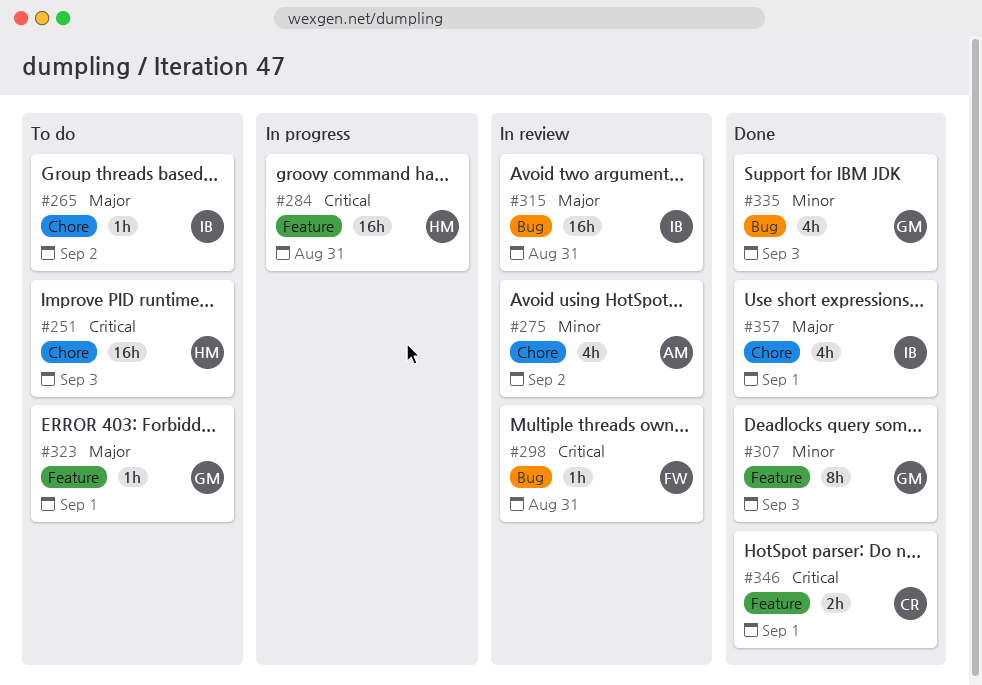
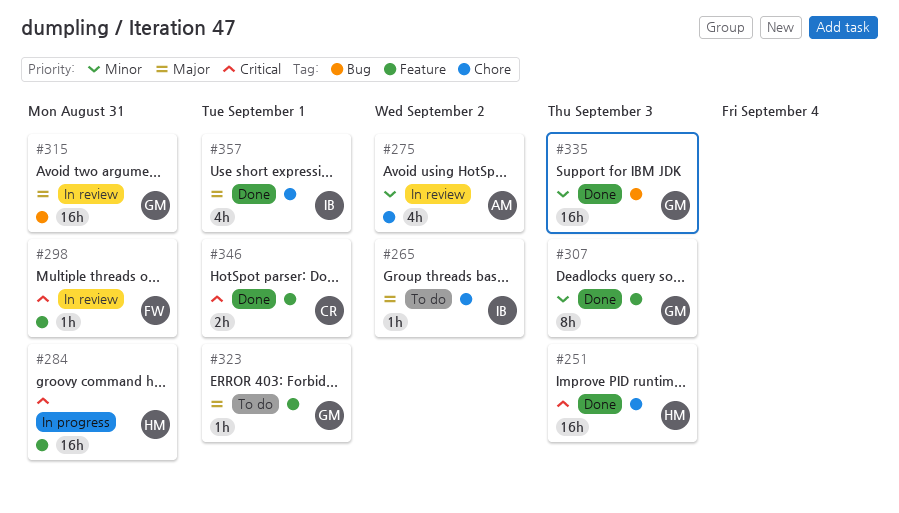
#251, status: To do -> Done
#298, label: Bug -> Feature
#315, owner: IB -> GM
#335, estimate: 4h -> 16h

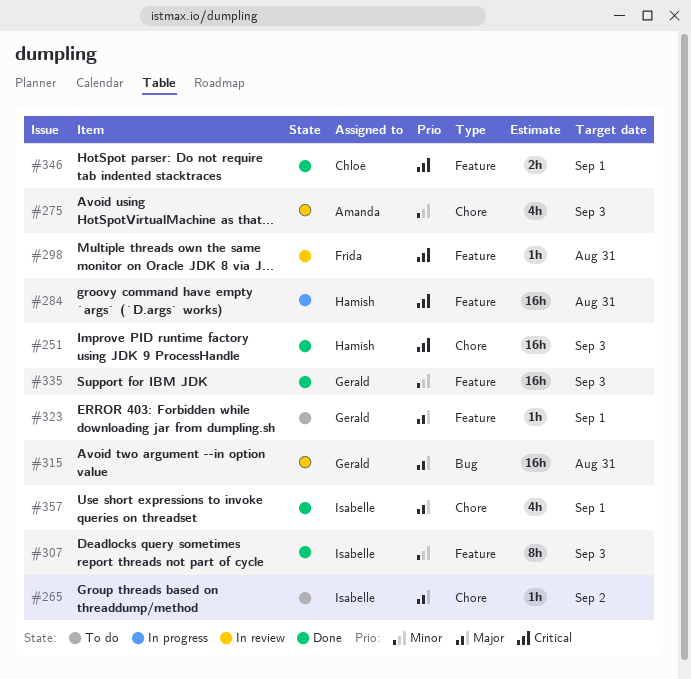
#275, due: Sep 2 -> Sep 3
#307, owner: Gerald -> Isabelle
#335, label: Bug -> Feature

